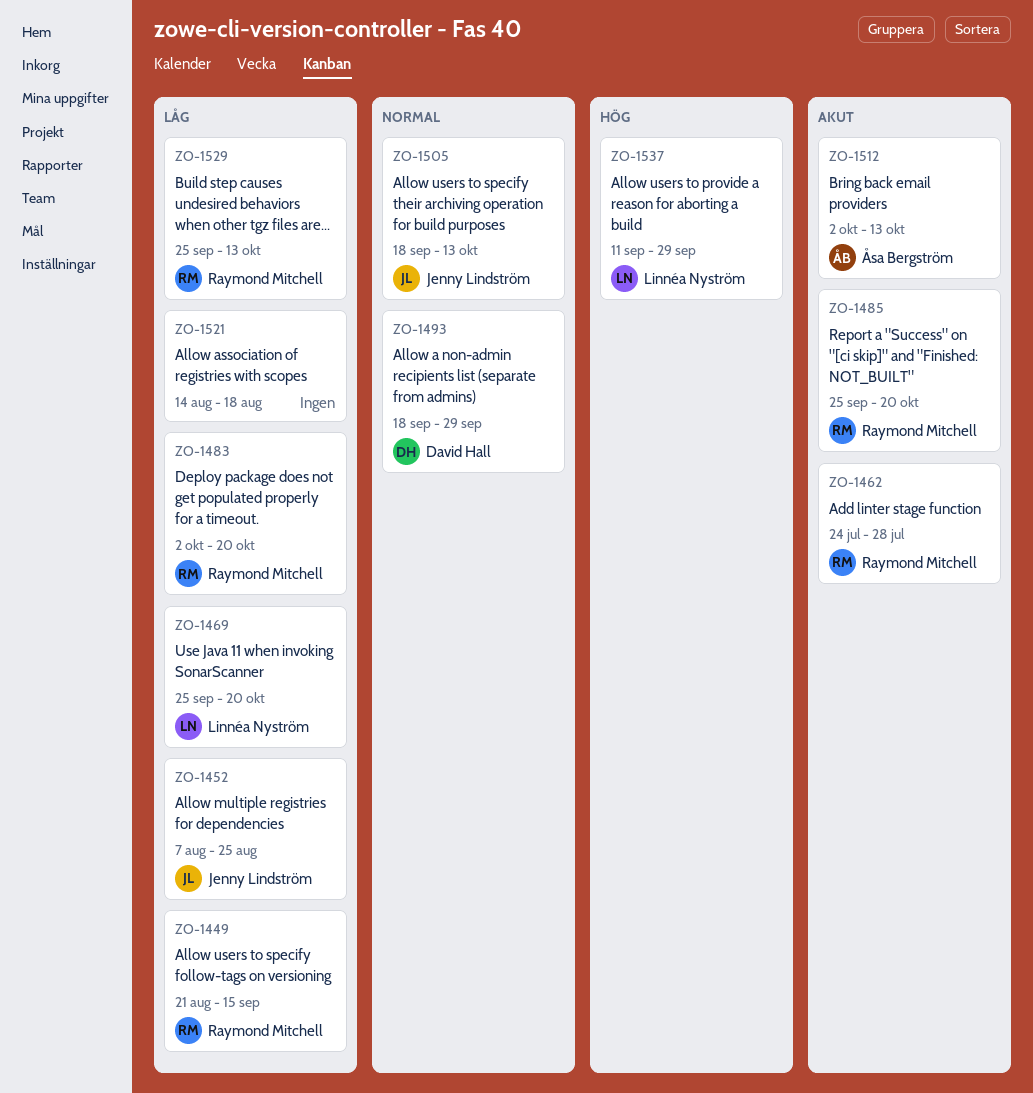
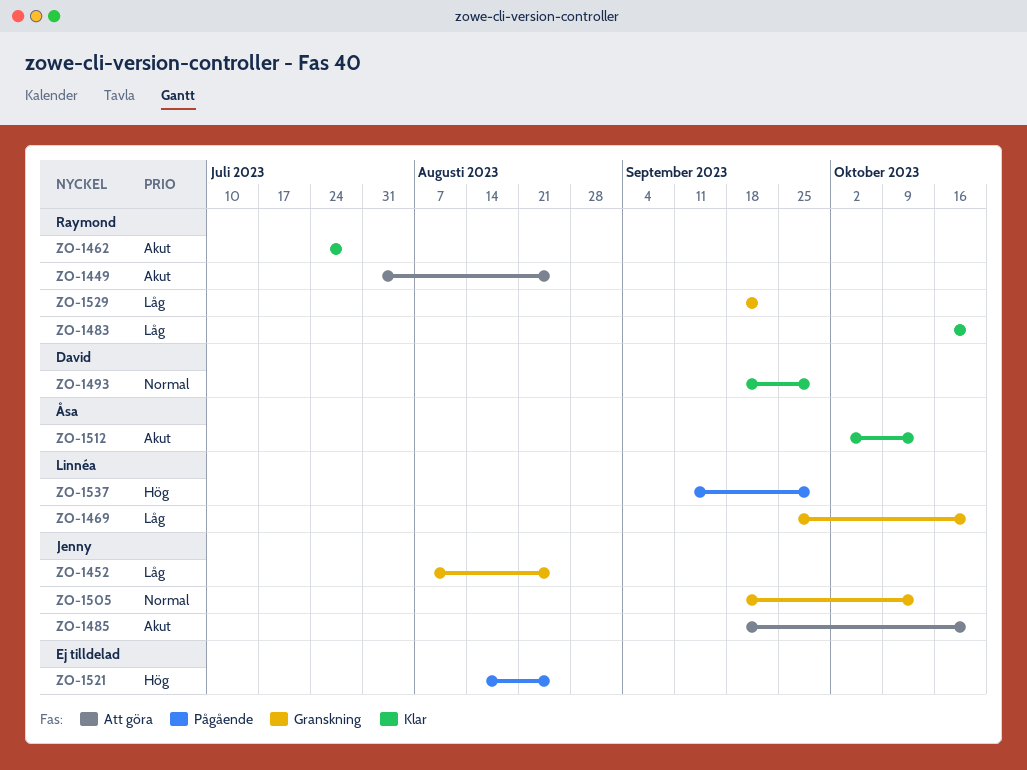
ZO-1449, priority: Låg -> Akut
ZO-1449, start: Aug 21 -> Jul 31
ZO-1449, due: Sep 15 -> Aug 25
ZO-1483, start: Oct 2 -> Oct 16
ZO-1485, owner: Raymond Mitchell -> Jenny Lindström
ZO-1485, start: Sep 25 -> Sep 18
ZO-1521, priority: Låg -> Hög
ZO-1521, due: Aug 18 -> Aug 25
ZO-1529, start: Sep 25 -> Sep 18
ZO-1529, due: Oct 13 -> Sep 22

